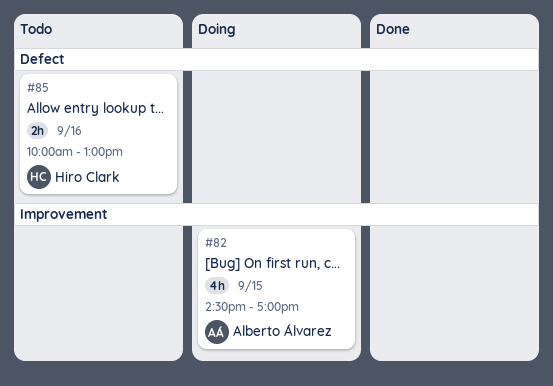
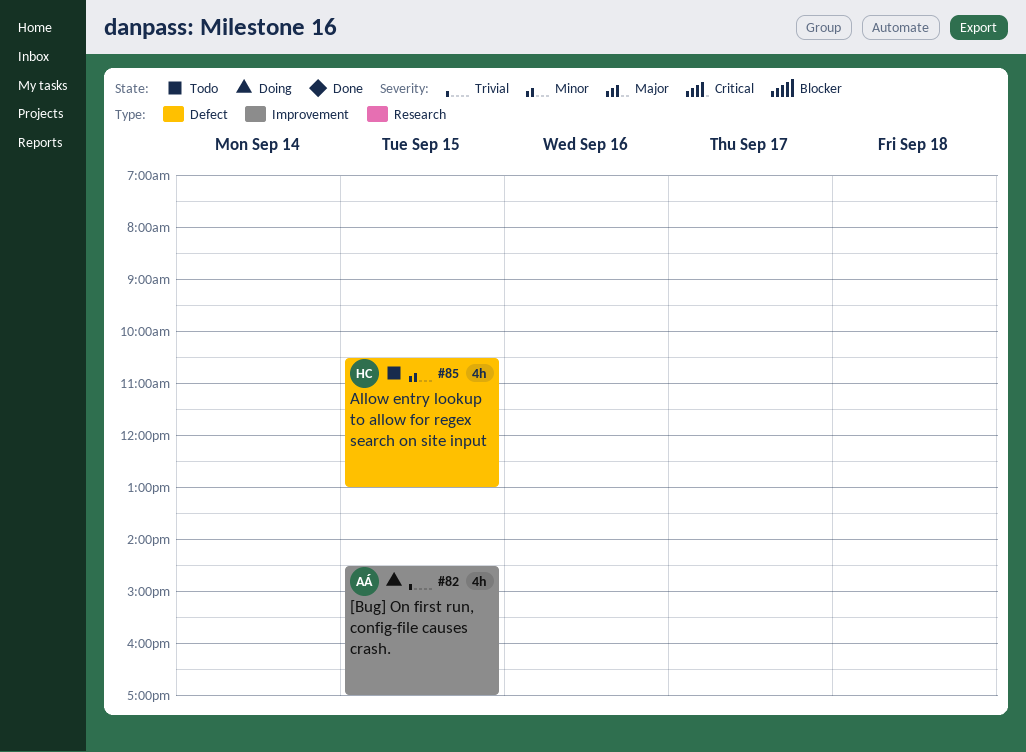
#85, estimate: 2h -> 4h
#85, day: Sep 16 -> Sep 15
#85, begins: 10:00 -> 10:30

